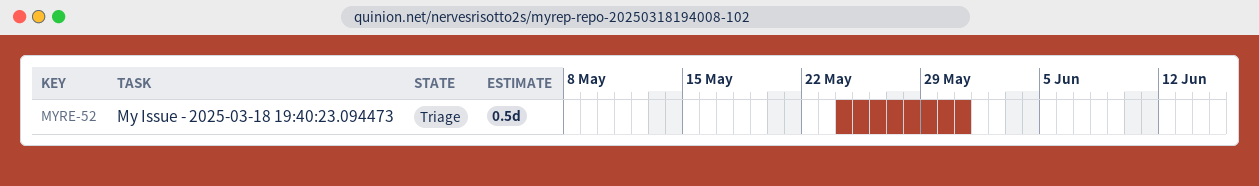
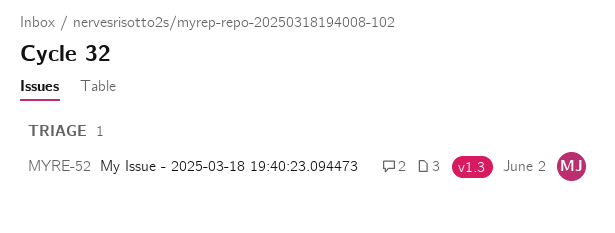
MYRE-52, due: May 31 -> Jun 2

